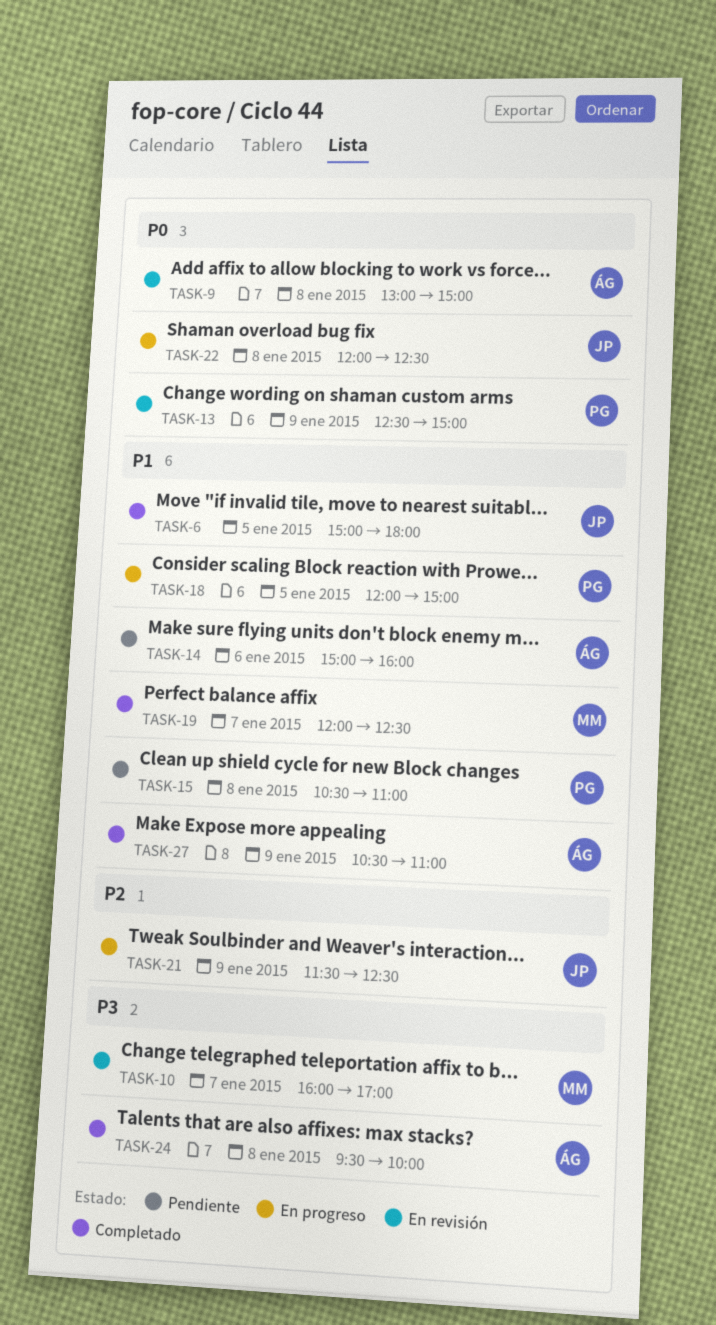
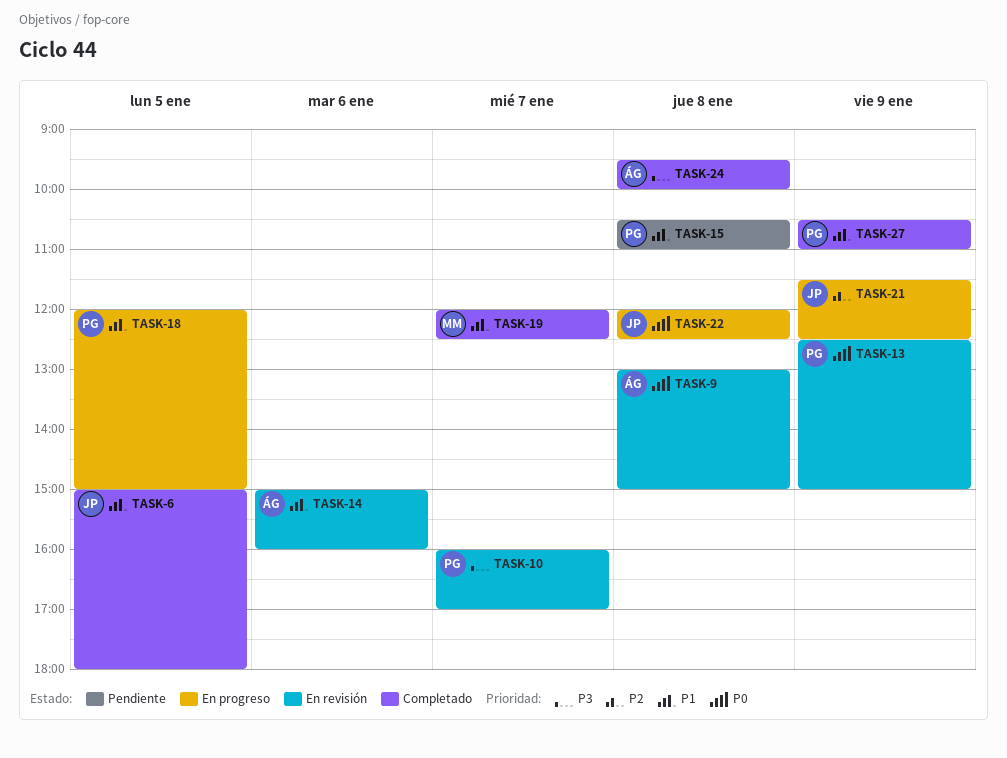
TASK-10, owner: MM -> PG
TASK-14, status: Pendiente -> En revisión
TASK-27, owner: ÁG -> PG

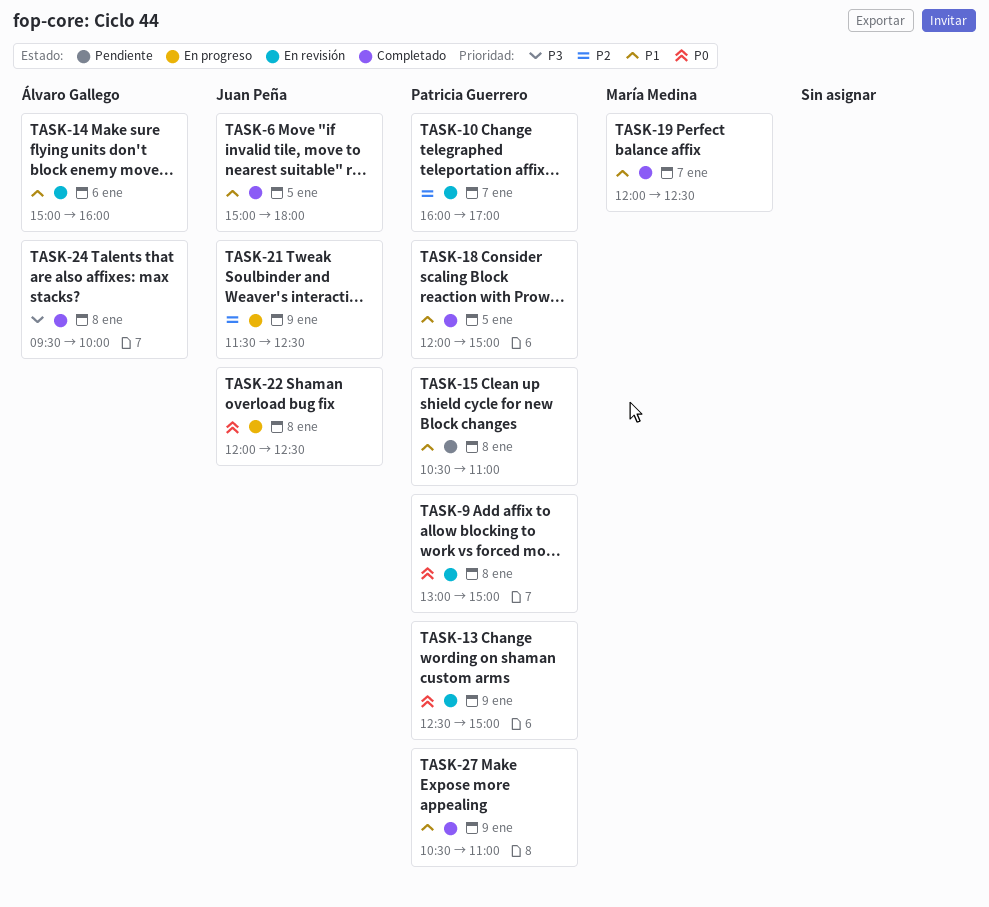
TASK-9, owner: Álvaro Gallego -> Patricia Guerrero
TASK-10, priority: P3 -> P2
TASK-18, status: En progreso -> Completado

